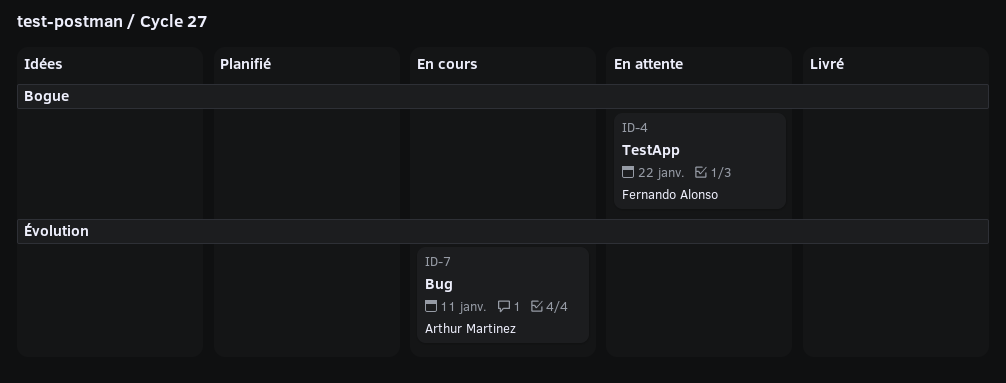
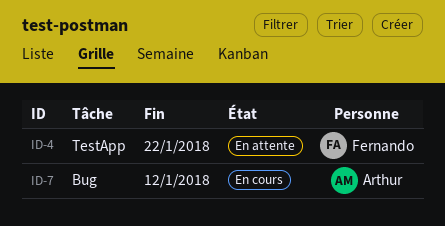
ID-7, due: Jan 11 -> Jan 12

